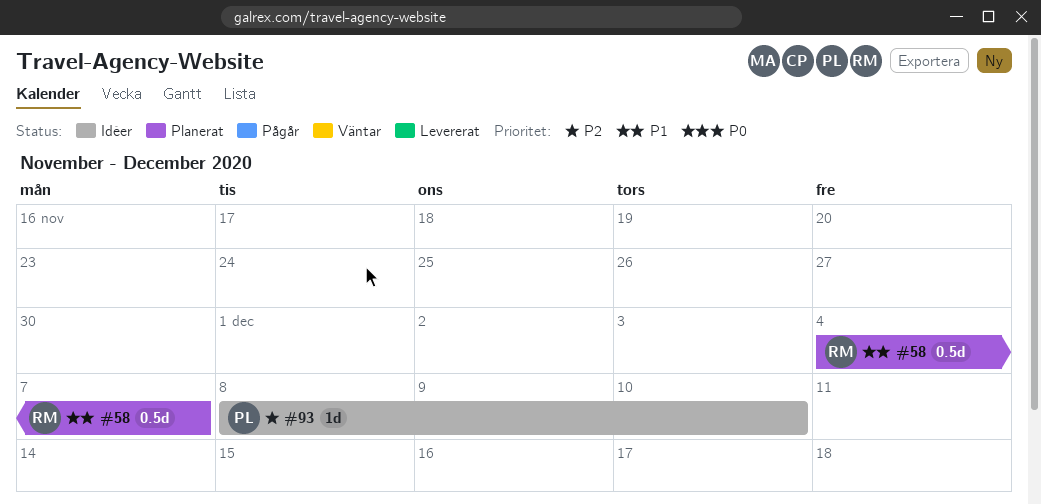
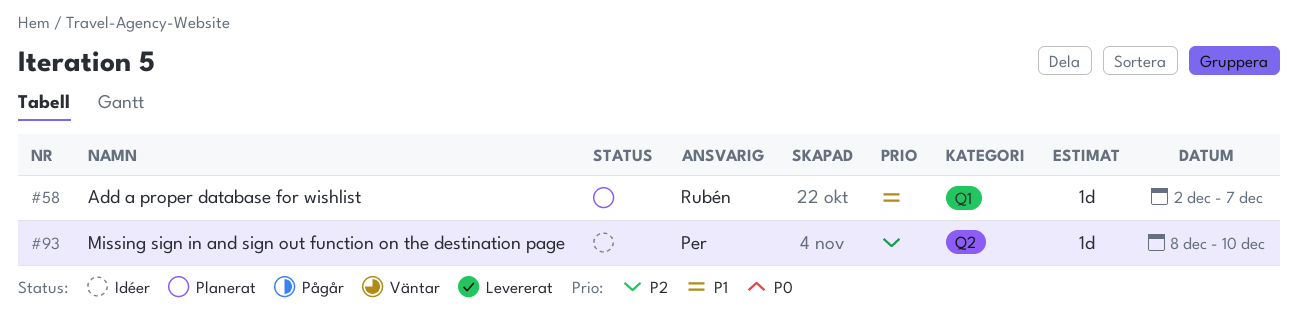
#58, estimate: 0.5d -> 1d
#58, start: Dec 4 -> Dec 2

